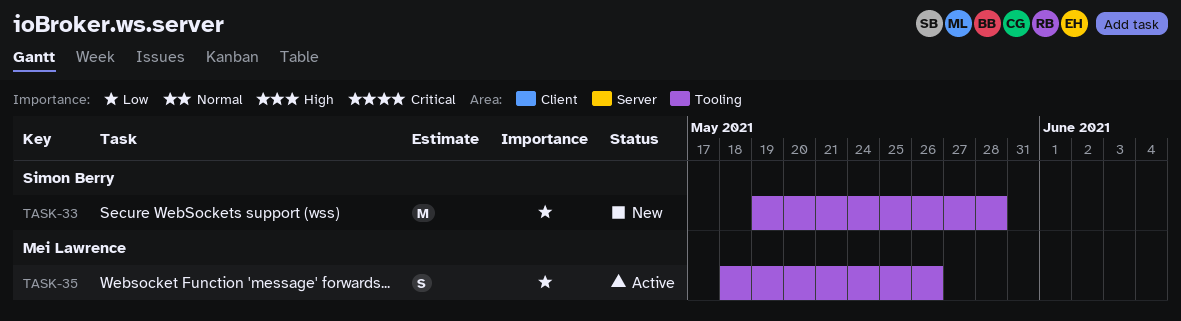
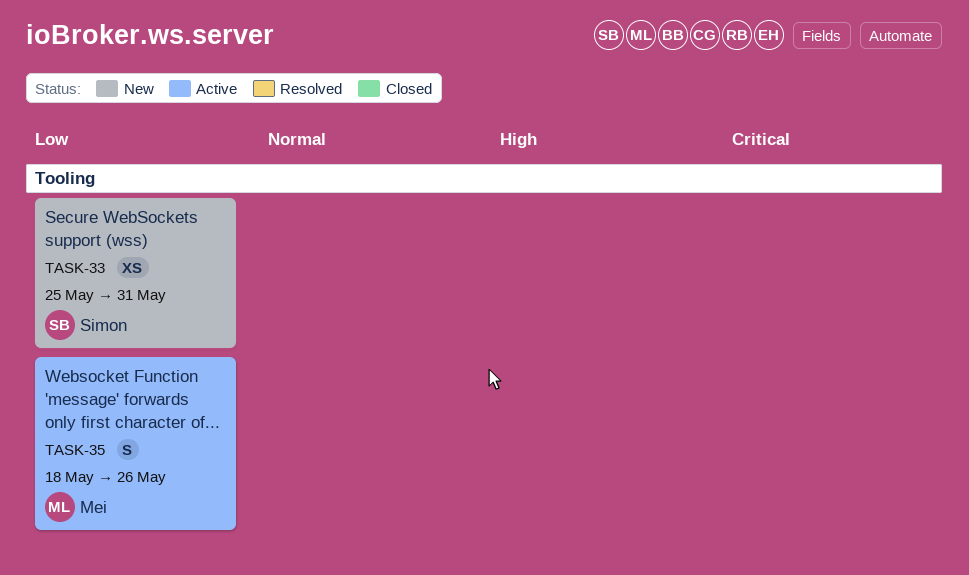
TASK-33, estimate: M -> XS
TASK-33, start: May 19 -> May 25
TASK-33, due: May 28 -> May 31

